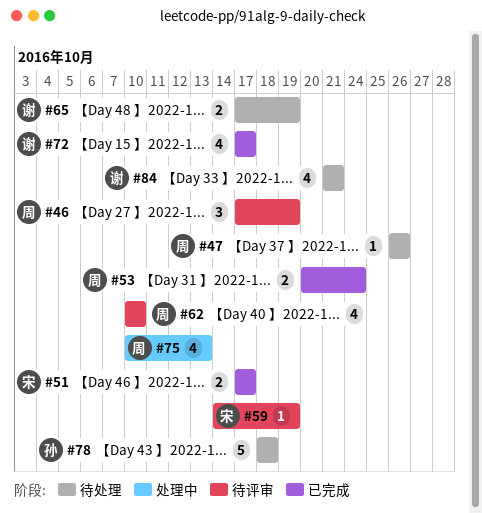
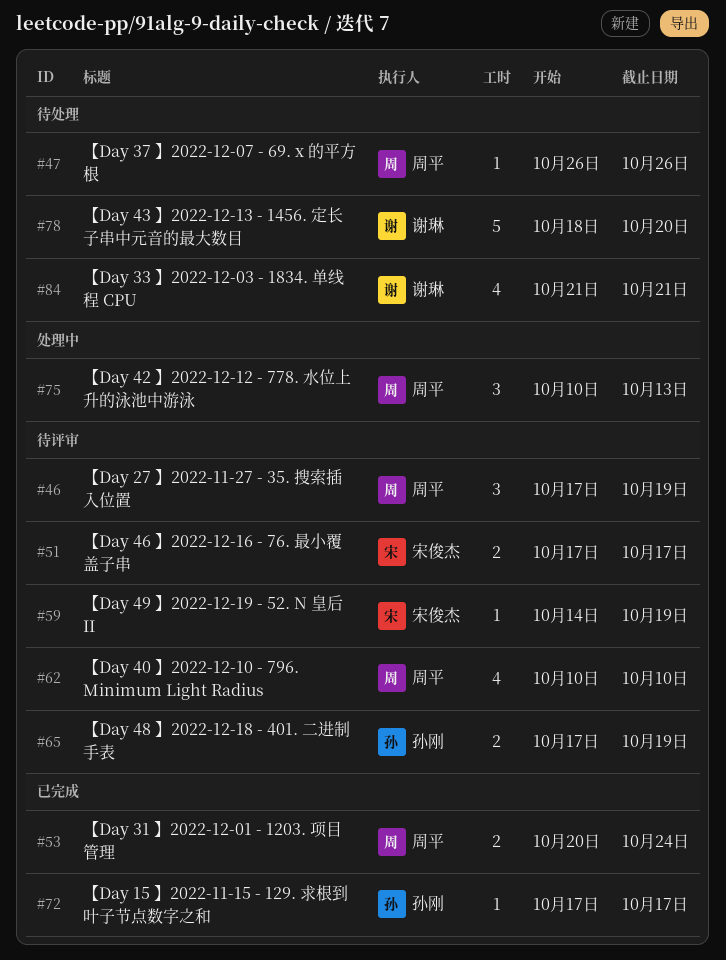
#51, status: 已完成 -> 待评审
#65, status: 待处理 -> 待评审
#65, owner: 谢琳 -> 孙刚
#72, owner: 谢琳 -> 孙刚
#72, estimate: 4 -> 1
#75, estimate: 4 -> 3
#78, owner: 孙刚 -> 谢琳
#78, due: Oct 18 -> Oct 20

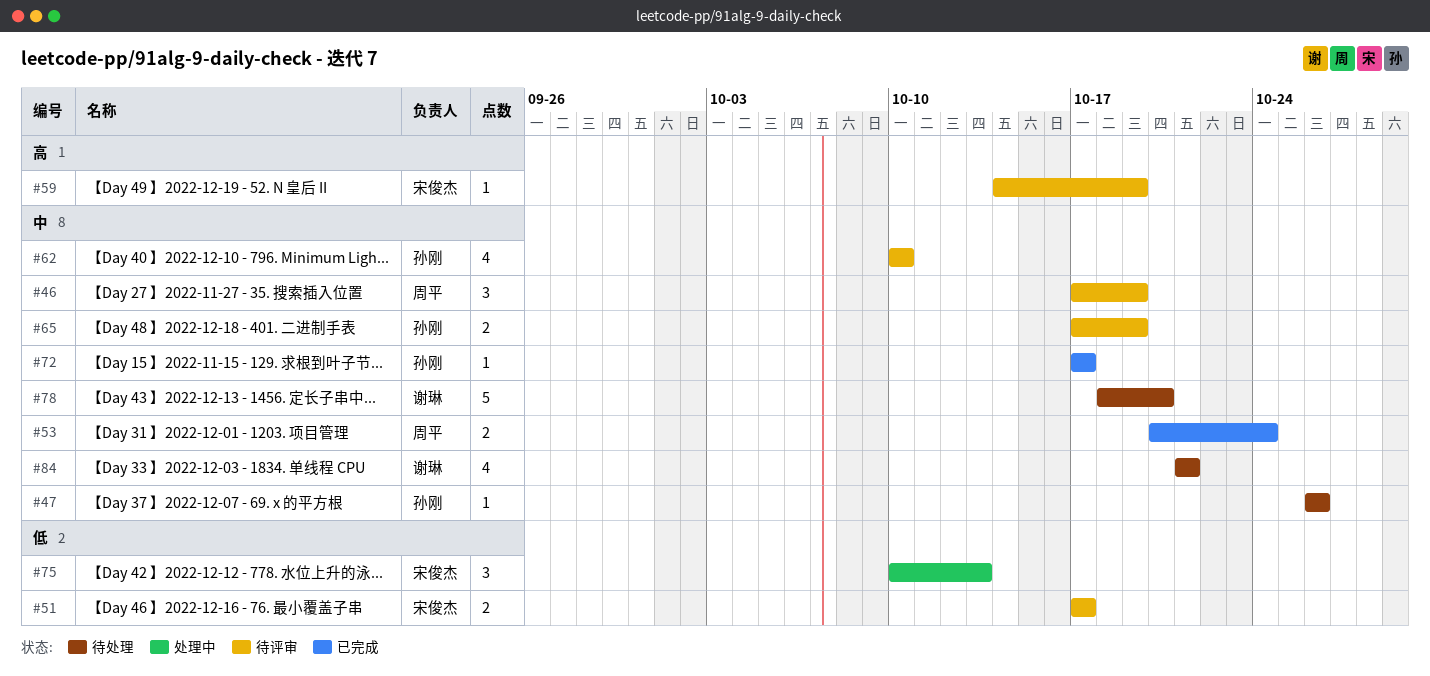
#47, owner: 周平 -> 孙刚
#62, owner: 周平 -> 孙刚
#75, owner: 周平 -> 宋俊杰

